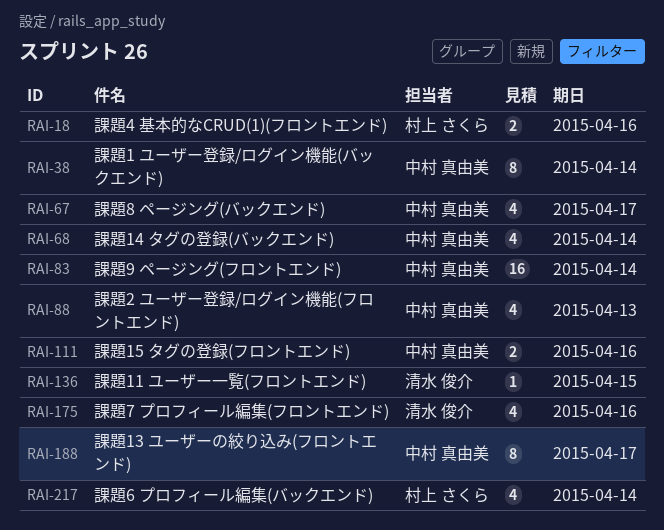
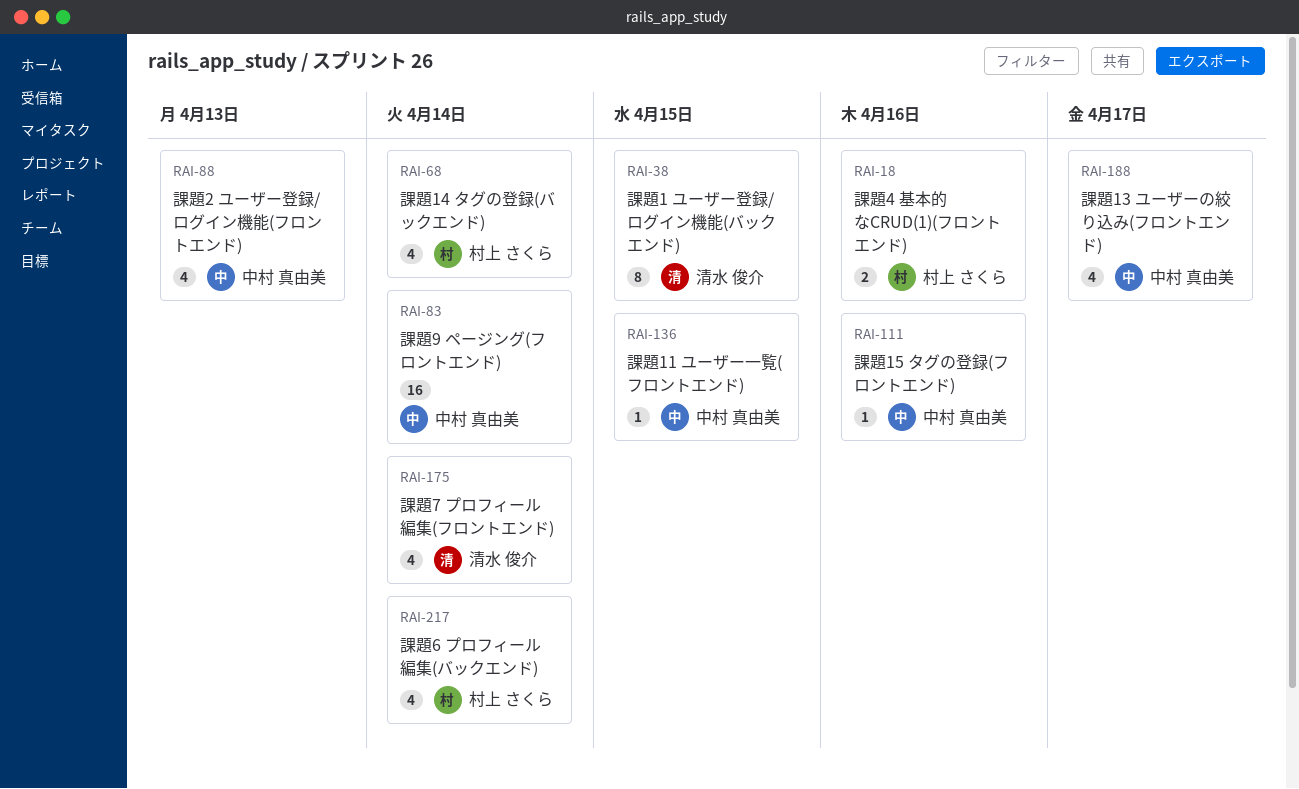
RAI-38, owner: 中村 真由美 -> 清水 俊介
RAI-38, due: Apr 14 -> Apr 15
RAI-67: present -> none
RAI-68, owner: 中村 真由美 -> 村上 さくら
RAI-111, estimate: 2 -> 1
RAI-136, owner: 清水 俊介 -> 中村 真由美
RAI-175, due: Apr 16 -> Apr 14
RAI-188, estimate: 8 -> 4

